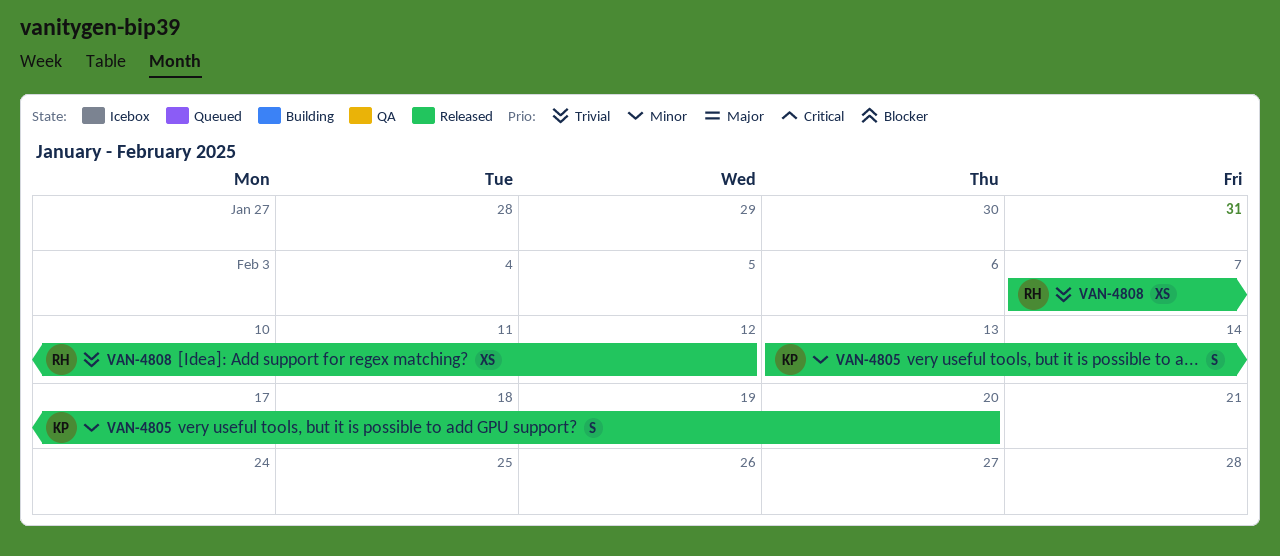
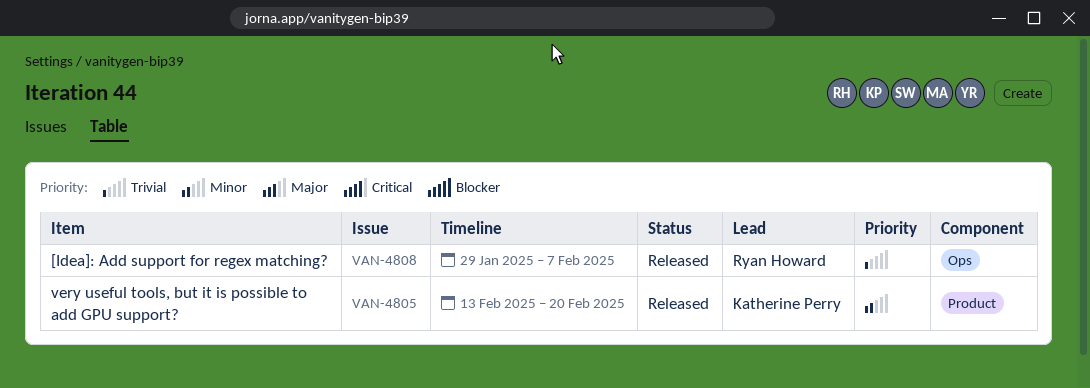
VAN-4808, start: Feb 7 -> Jan 29
VAN-4808, due: Feb 12 -> Feb 7

